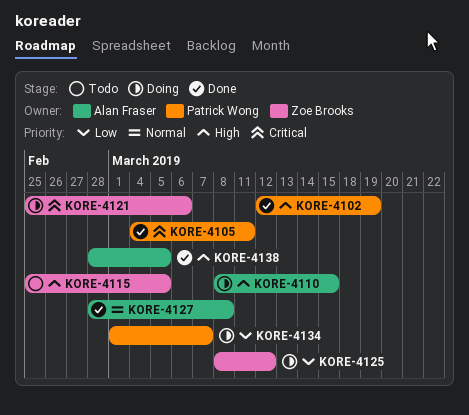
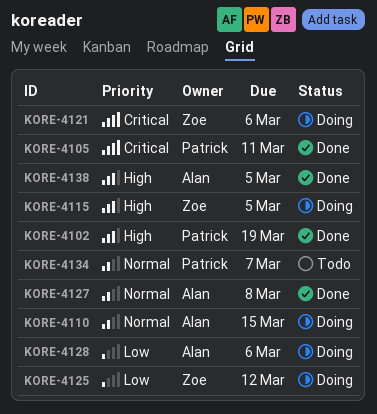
KORE-4110, priority: High -> Normal
KORE-4115, status: Todo -> Doing
KORE-4128: none -> present
KORE-4134, status: Doing -> Todo
KORE-4134, priority: Low -> Normal

